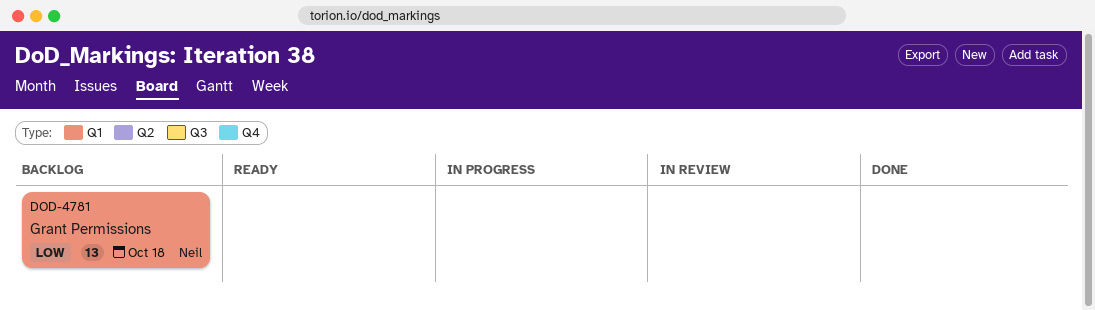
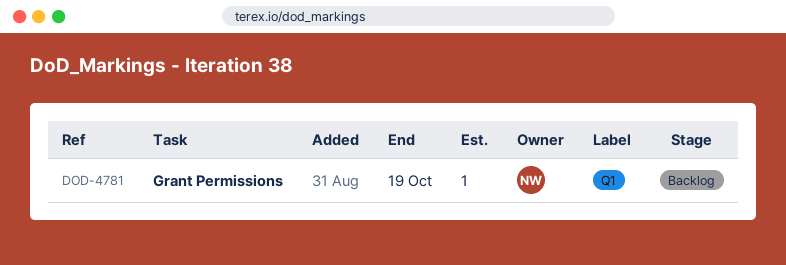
DOD-4781, estimate: 13 -> 1
DOD-4781, due: Oct 18 -> Oct 19

